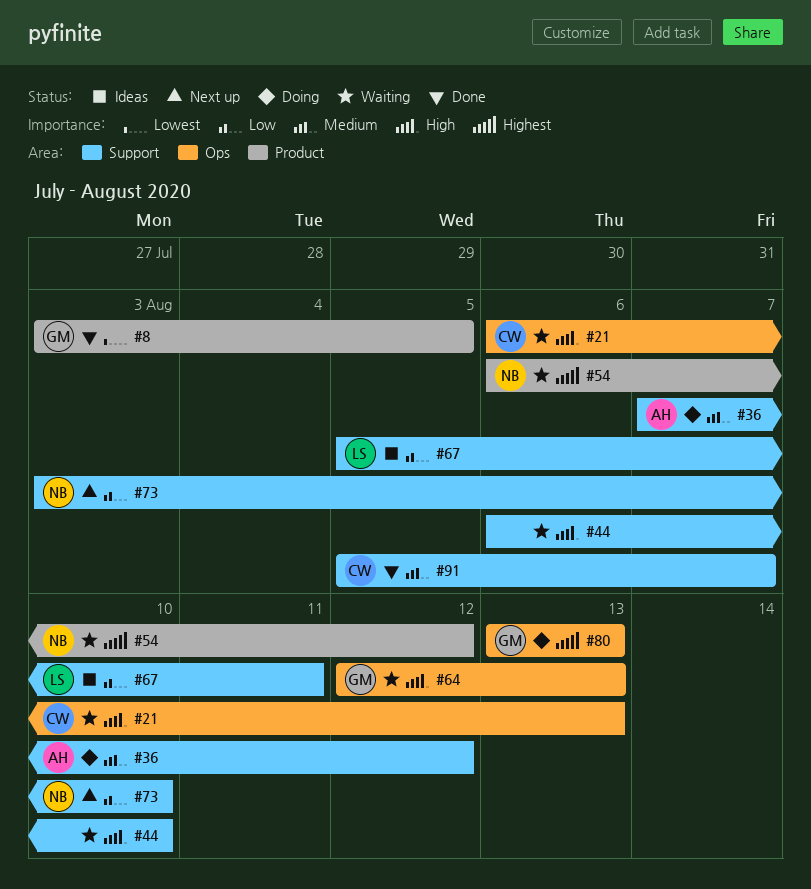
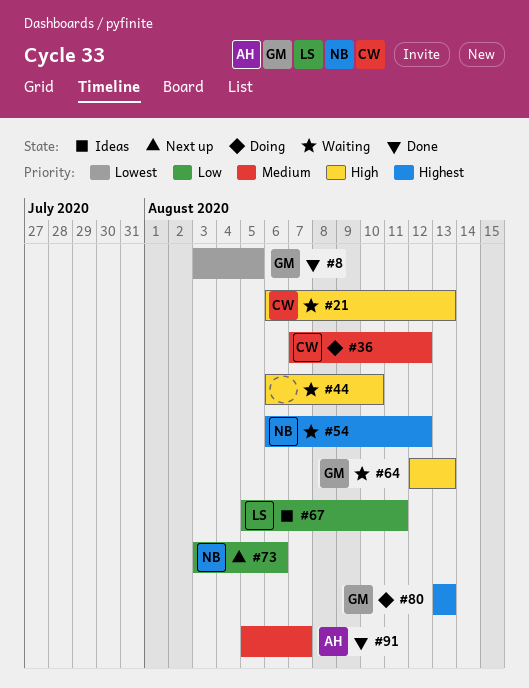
#36, owner: AH -> CW
#73, due: Aug 10 -> Aug 6
#91, owner: CW -> AH

